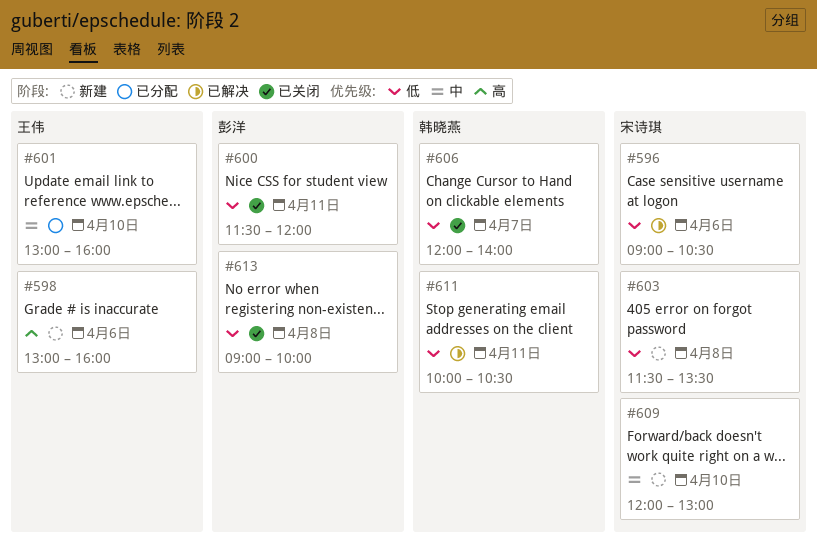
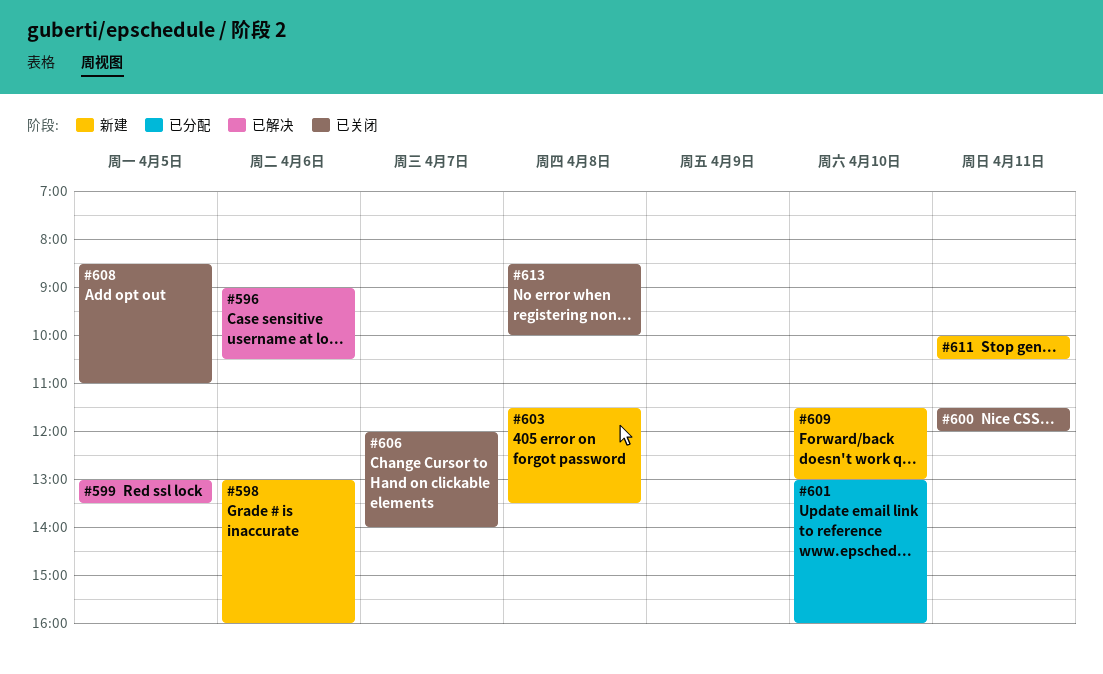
#599: none -> present
#608: none -> present
#609, begins: 12:00 -> 11:30
#611, status: 已解决 -> 新建
#613, begins: 09:00 -> 08:30

